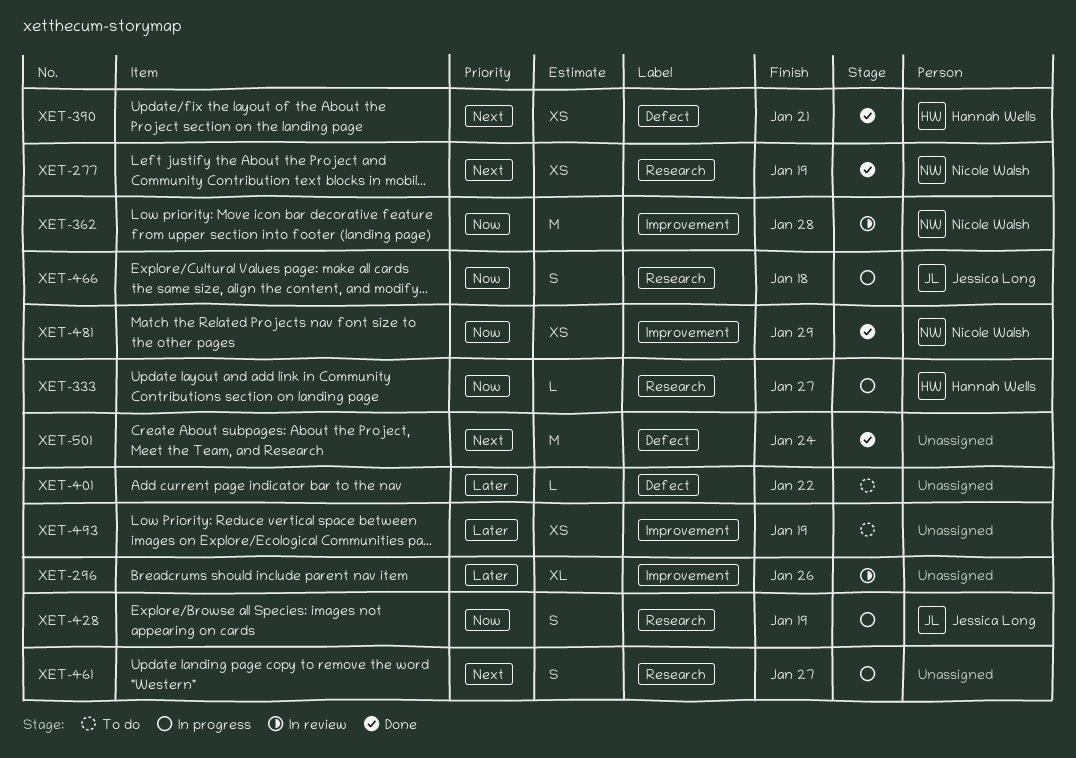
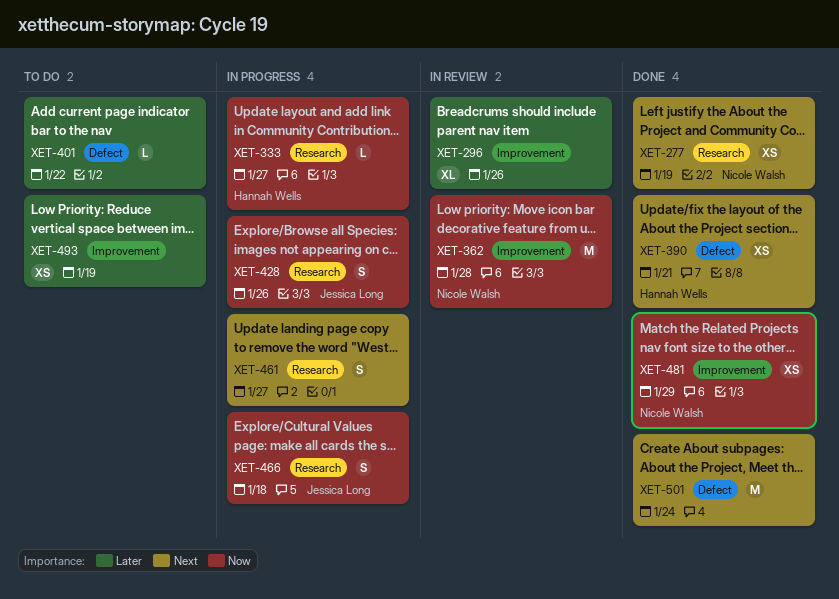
XET-428, due: Jan 19 -> Jan 26

